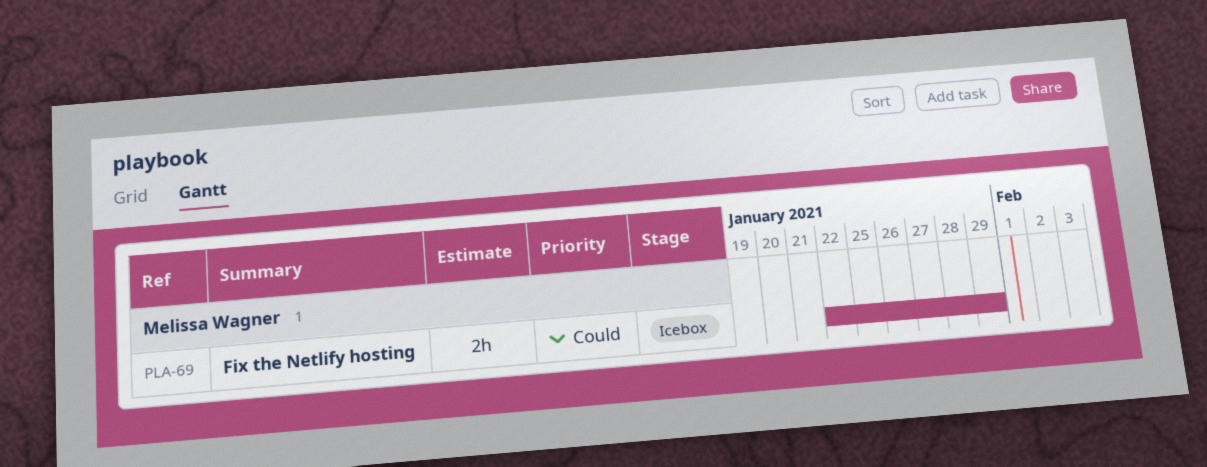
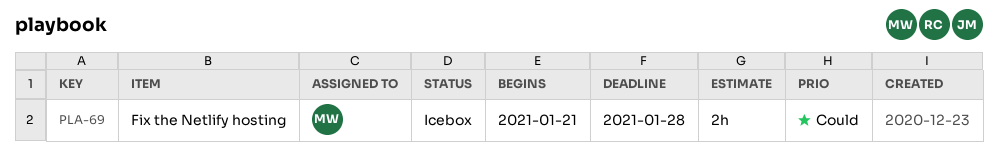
PLA-69, start: Jan 22 -> Jan 21
PLA-69, due: Jan 29 -> Jan 28

